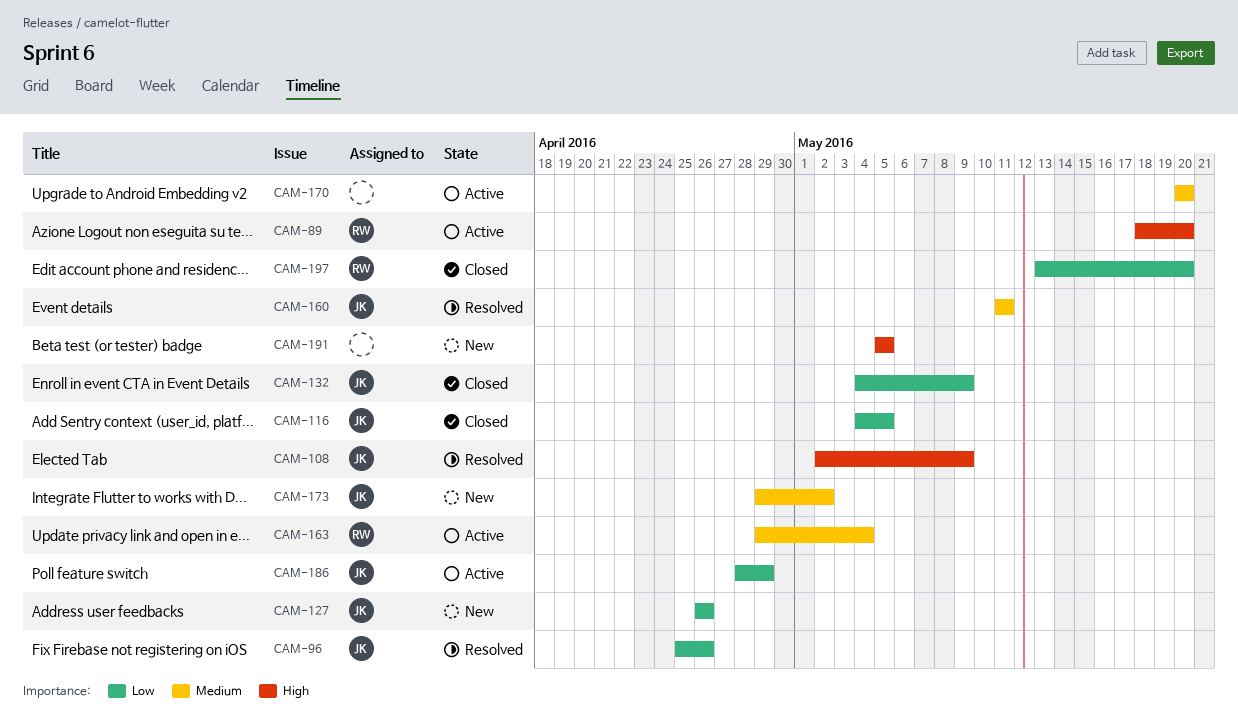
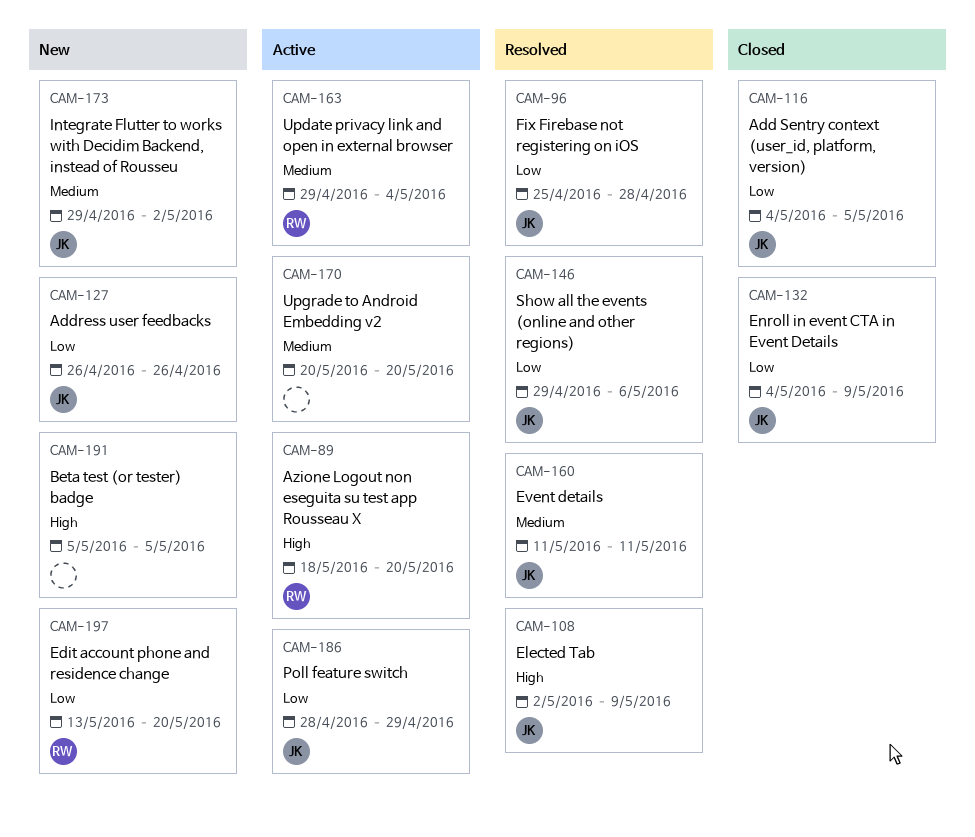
CAM-96, due: Apr 26 -> Apr 28
CAM-146: none -> present
CAM-197, status: Closed -> New

